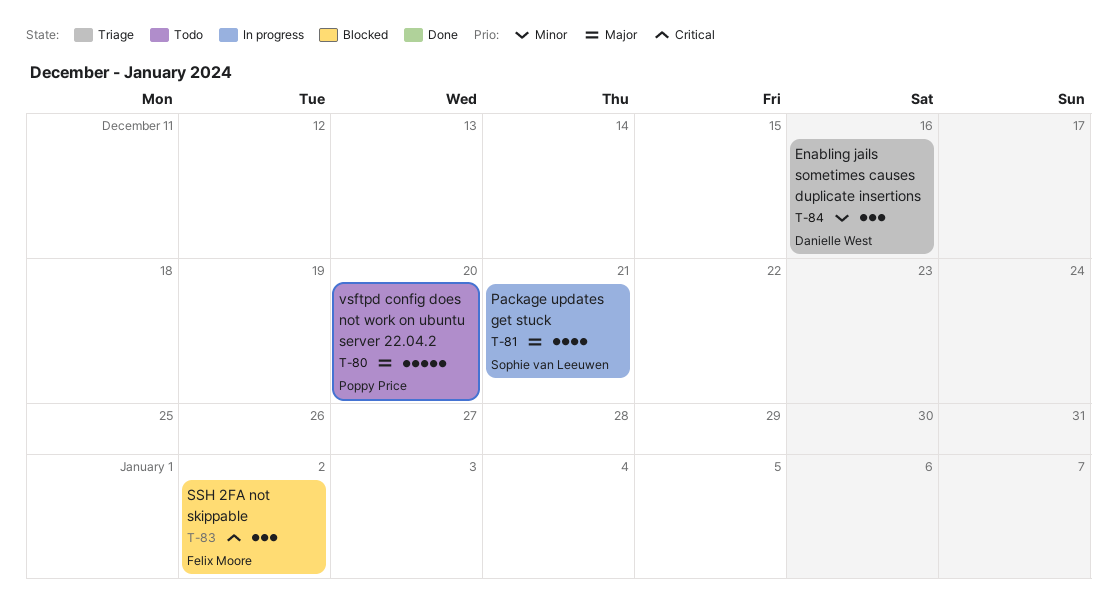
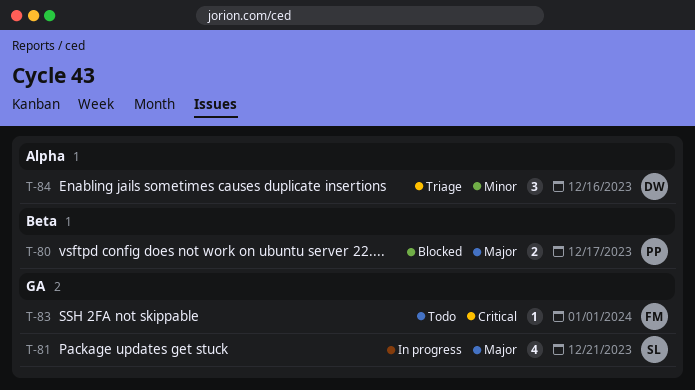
T-80, status: Todo -> Blocked
T-80, estimate: 5 -> 2
T-80, due: Dec 20 -> Dec 17
T-83, status: Blocked -> Todo
T-83, estimate: 3 -> 1
T-83, due: Jan 2 -> Jan 1

